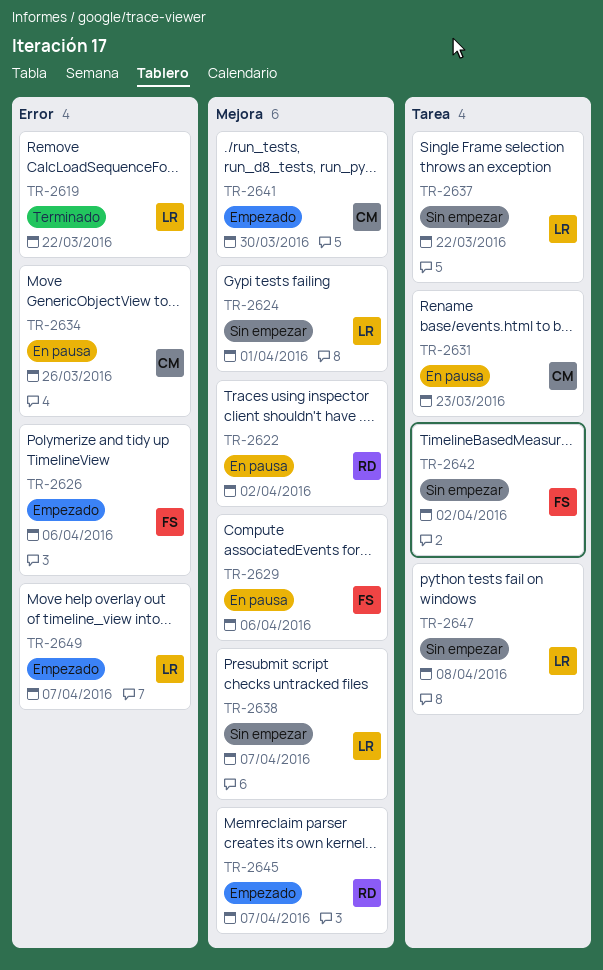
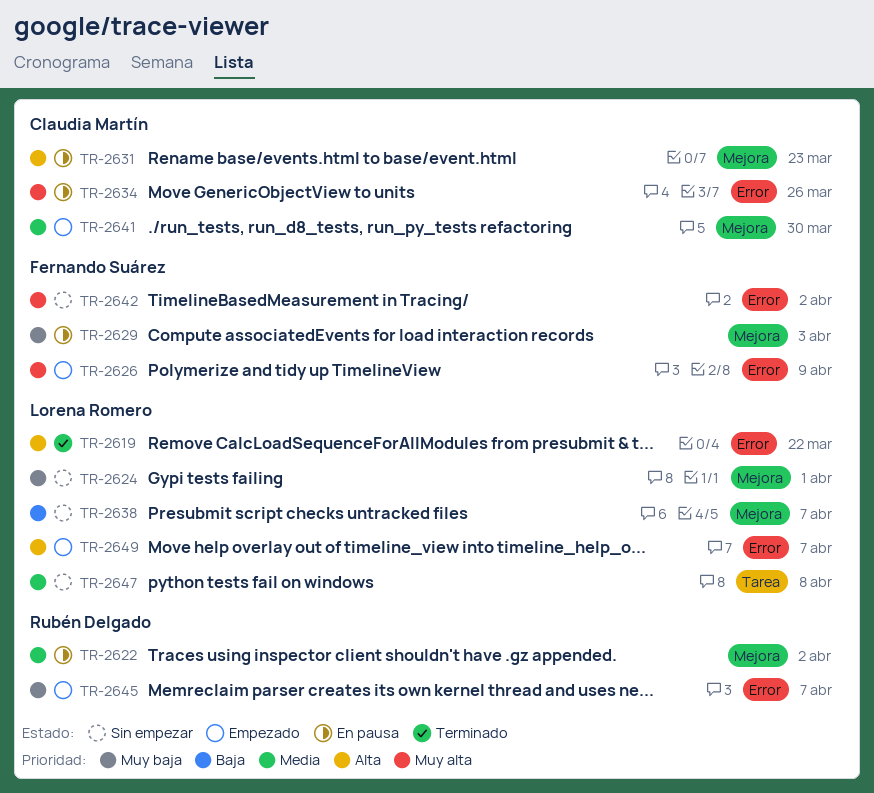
TR-2626, due: Apr 6 -> Apr 9
TR-2629, due: Apr 6 -> Apr 3
TR-2631, label: Tarea -> Mejora
TR-2637: present -> none
TR-2642, label: Tarea -> Error
TR-2645, label: Mejora -> Error

